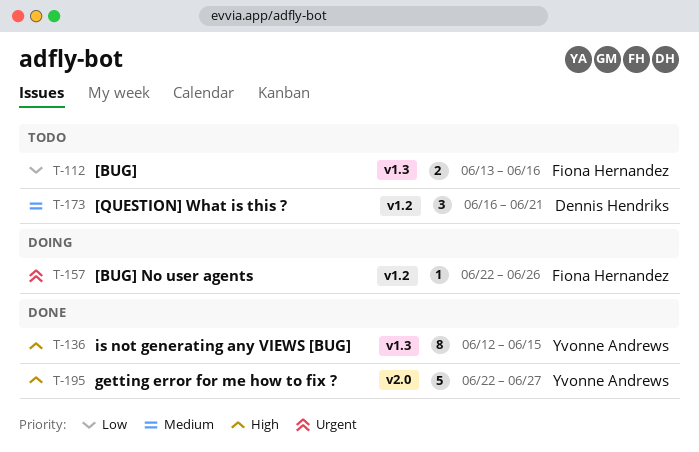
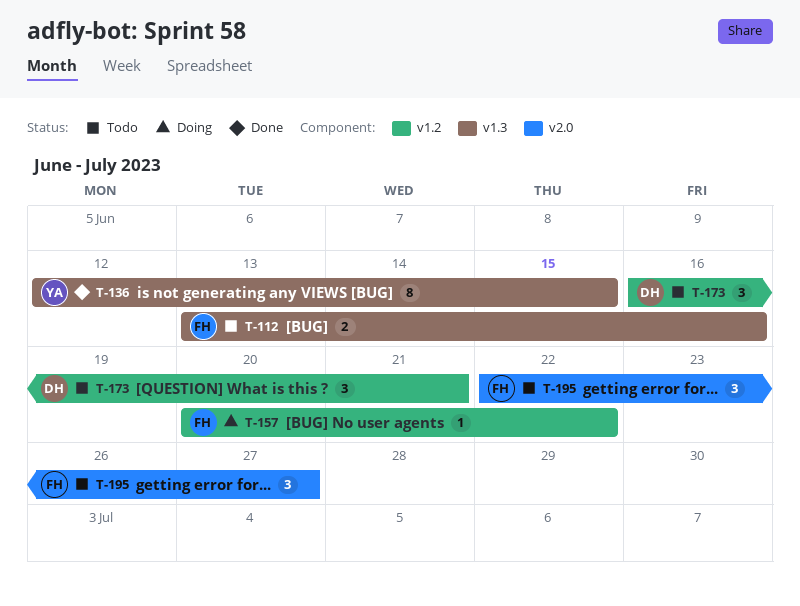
T-157, start: Jun 22 -> Jun 20
T-157, due: Jun 26 -> Jun 22
T-195, status: Done -> Todo
T-195, owner: Yvonne Andrews -> Fiona Hernandez
T-195, estimate: 5 -> 3

